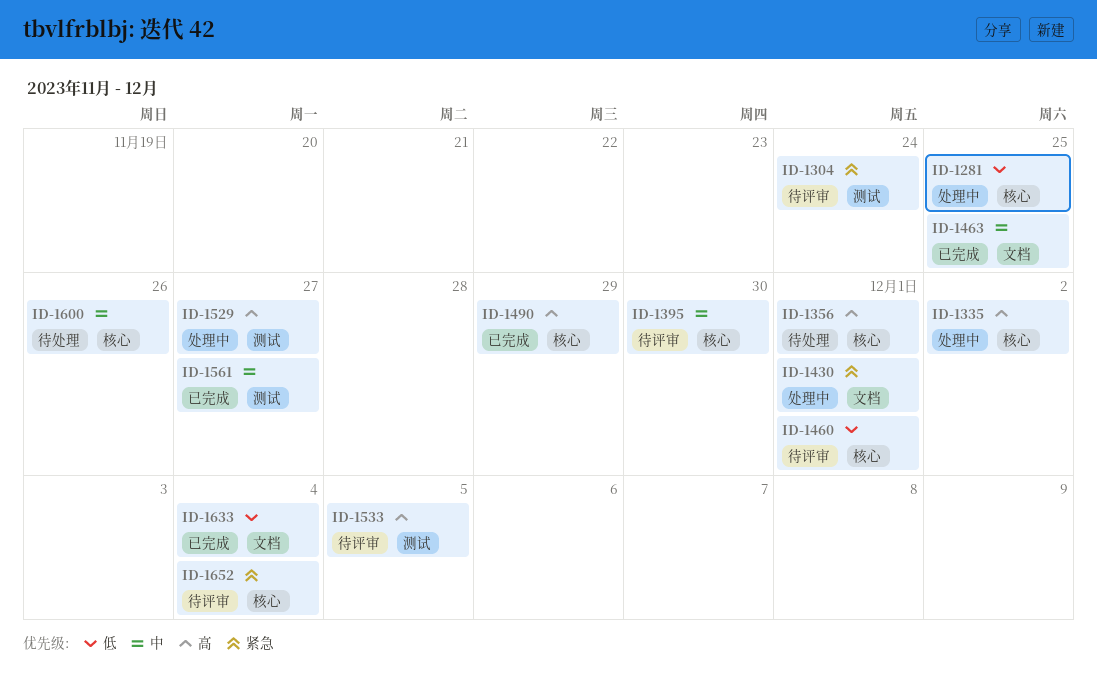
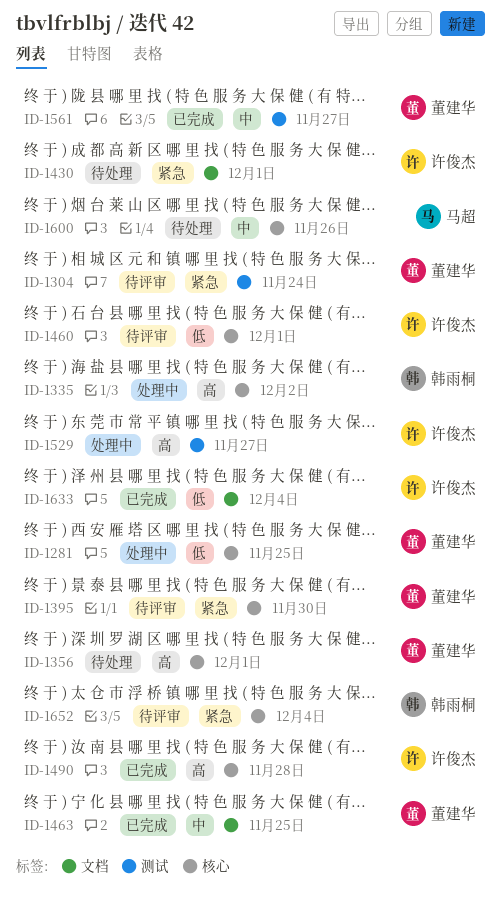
ID-1395, priority: 中 -> 紧急
ID-1430, status: 处理中 -> 待处理
ID-1490, due: Nov 29 -> Nov 28
ID-1533: present -> none

